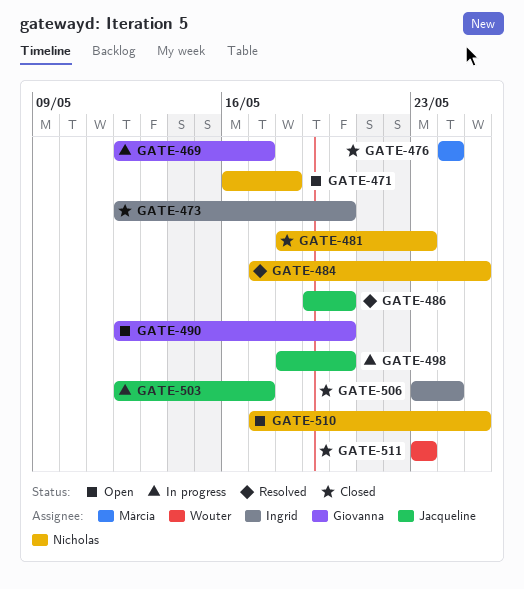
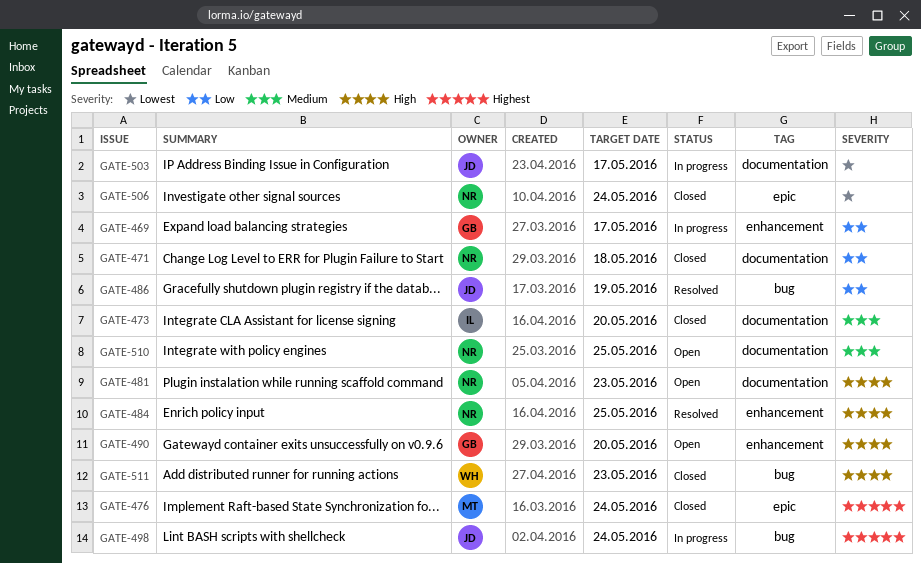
GATE-471, status: Open -> Closed
GATE-481, status: Closed -> Open
GATE-486, due: May 20 -> May 19
GATE-498, due: May 20 -> May 24
GATE-506, owner: Ingrid -> Nicholas

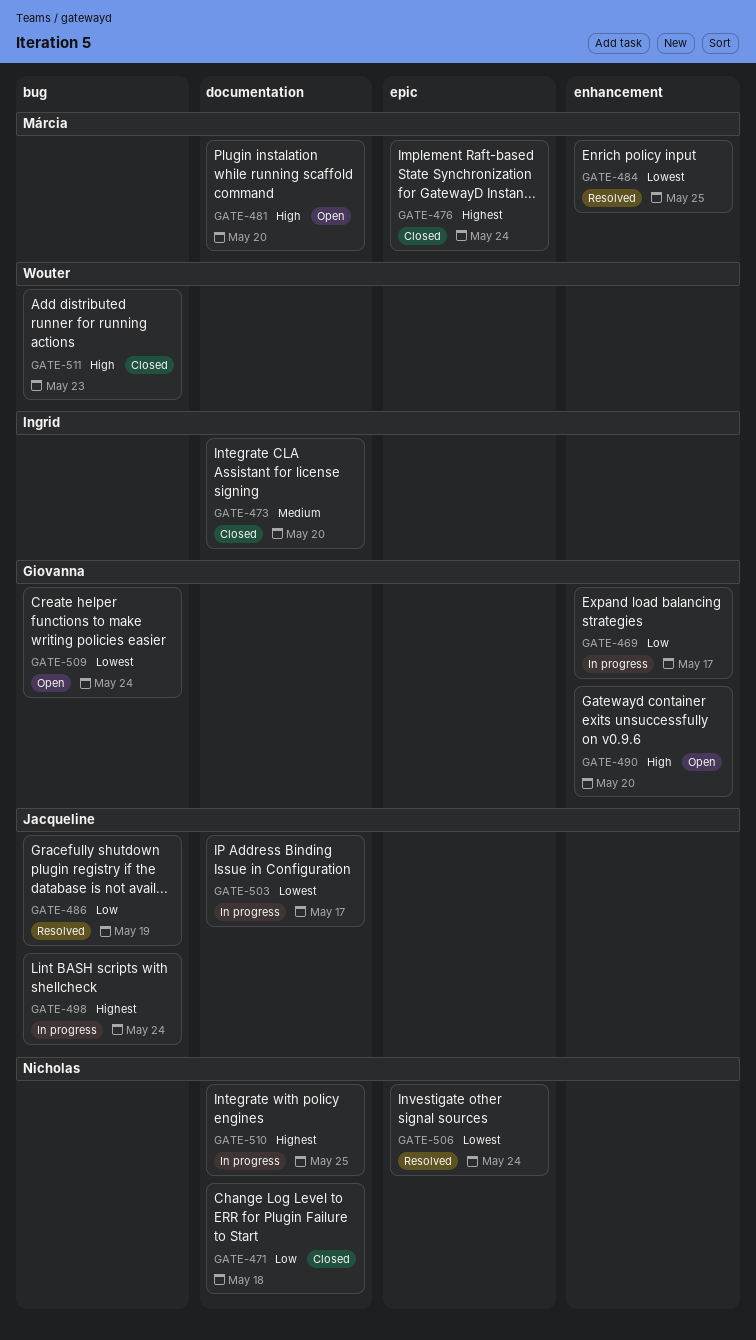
GATE-481, owner: Nicholas -> Márcia
GATE-481, due: May 23 -> May 20
GATE-484, owner: Nicholas -> Márcia
GATE-484, priority: High -> Lowest
GATE-506, status: Closed -> Resolved
GATE-509: none -> present
GATE-510, status: Open -> In progress
GATE-510, priority: Medium -> Highest

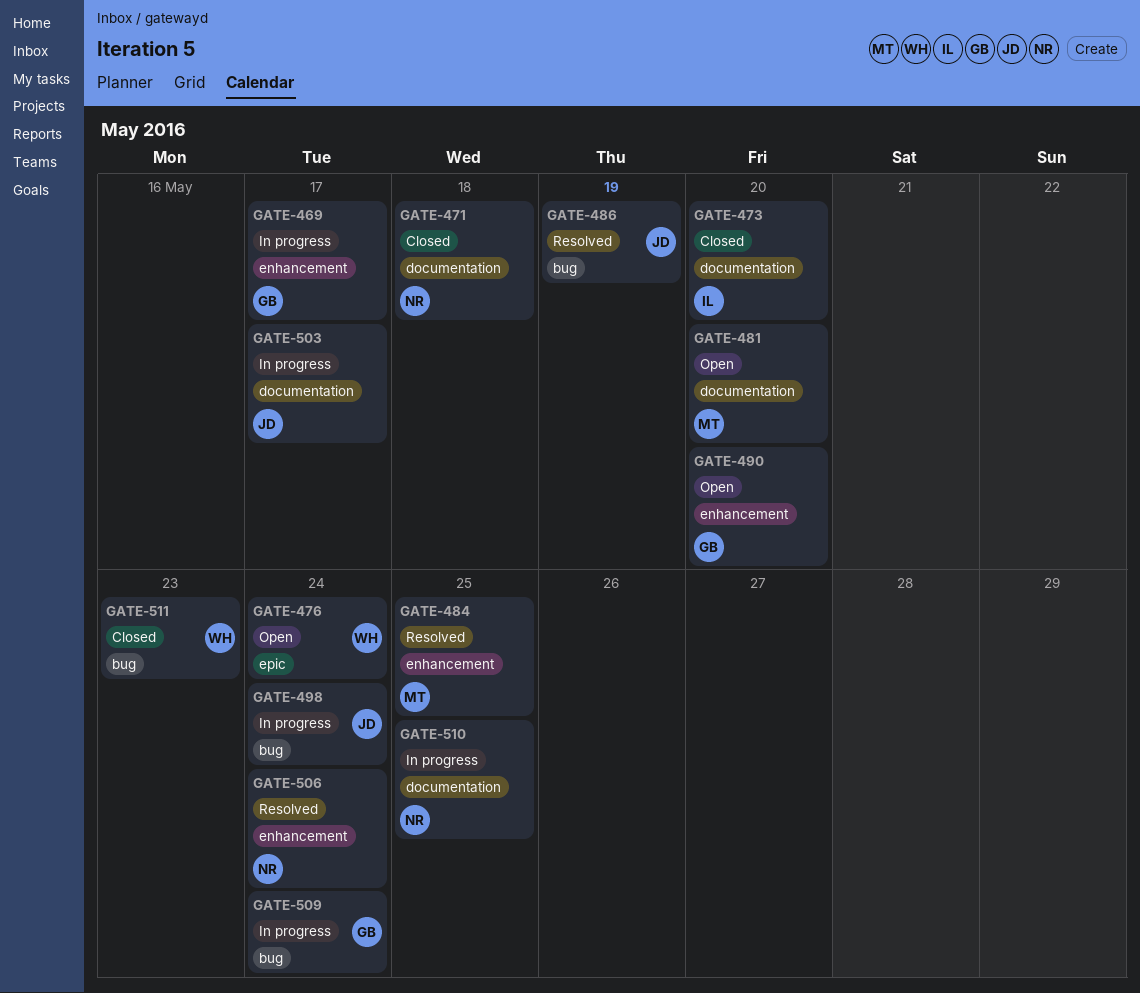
GATE-476, status: Closed -> Open
GATE-476, owner: Márcia -> Wouter
GATE-506, label: epic -> enhancement
GATE-509, status: Open -> In progress

